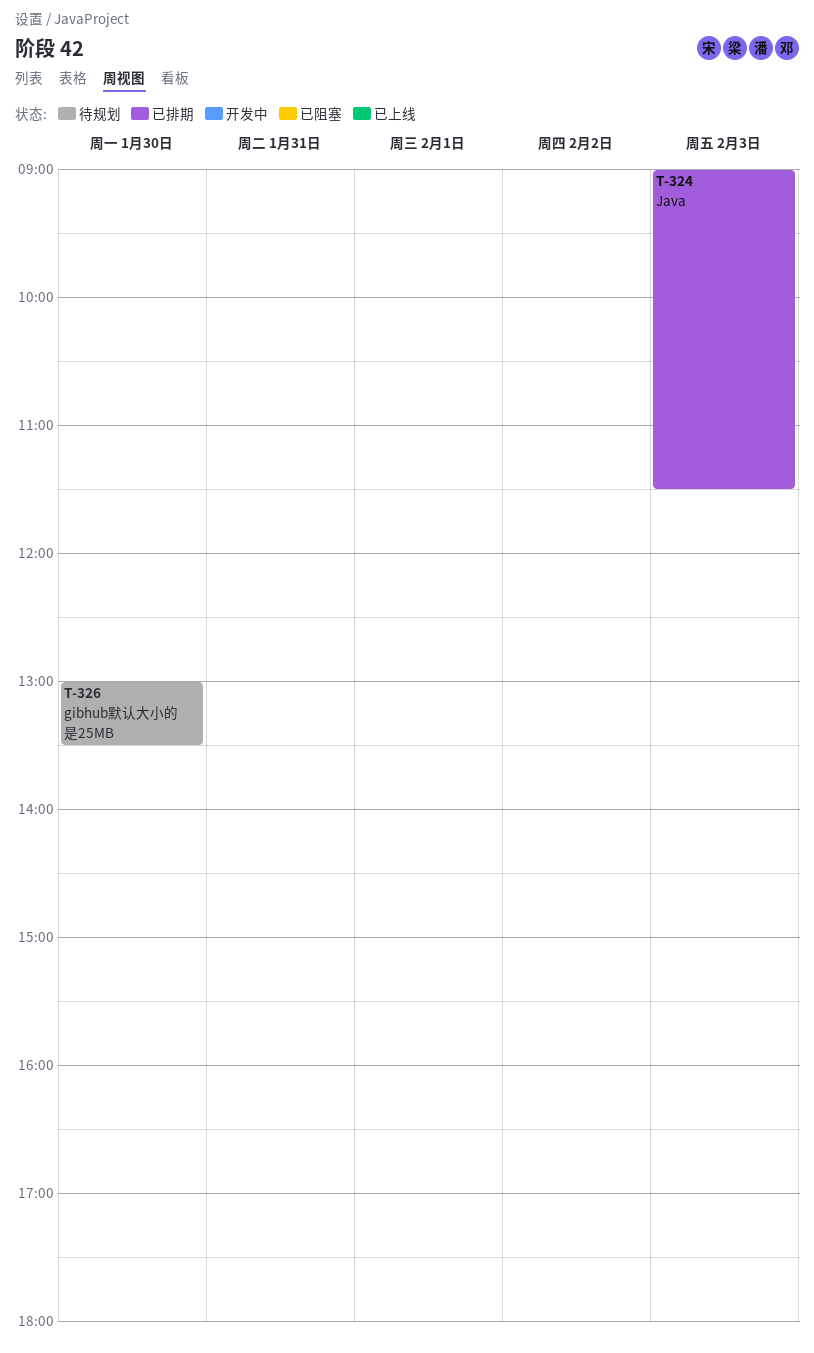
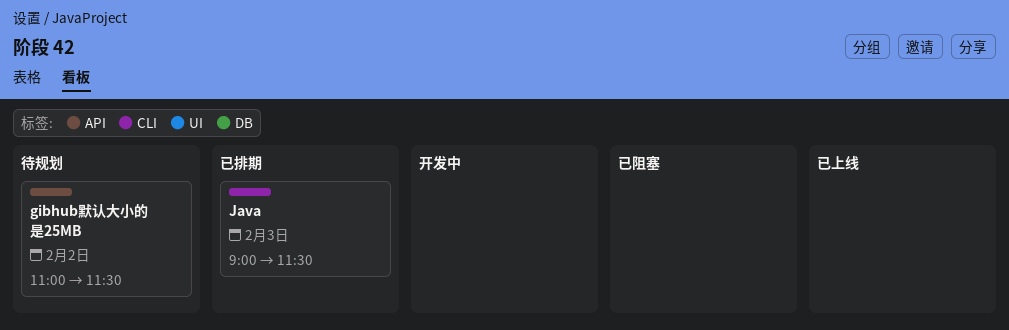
gibhub默认大小的是25MB, day: Jan 30 -> Feb 2
gibhub默认大小的是25MB, begins: 13:00 -> 11:00
gibhub默认大小的是25MB, ends: 13:30 -> 11:30

